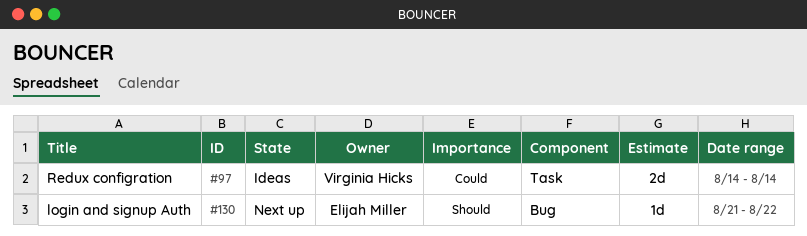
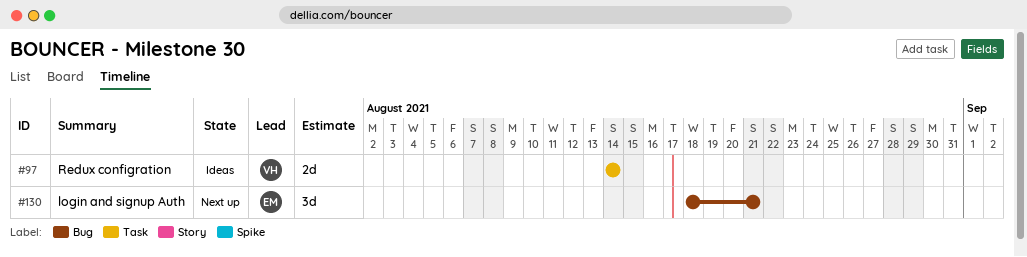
#130, estimate: 1d -> 3d
#130, start: Aug 21 -> Aug 18
#130, due: Aug 22 -> Aug 21

